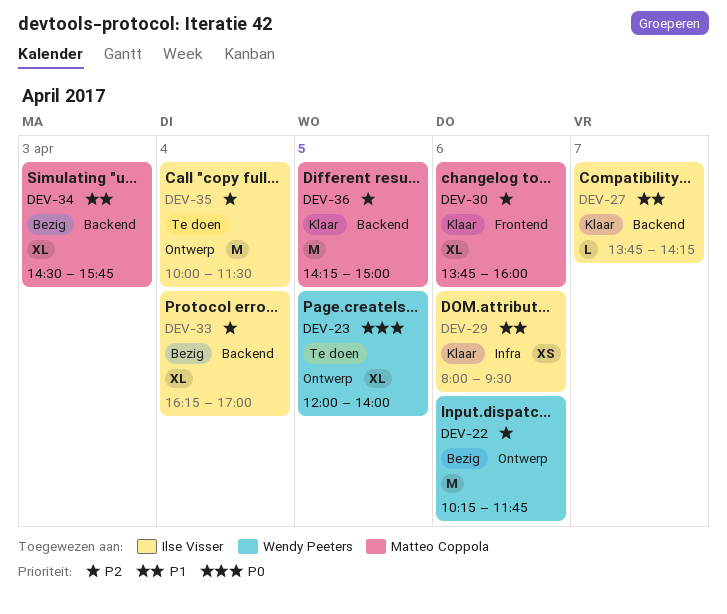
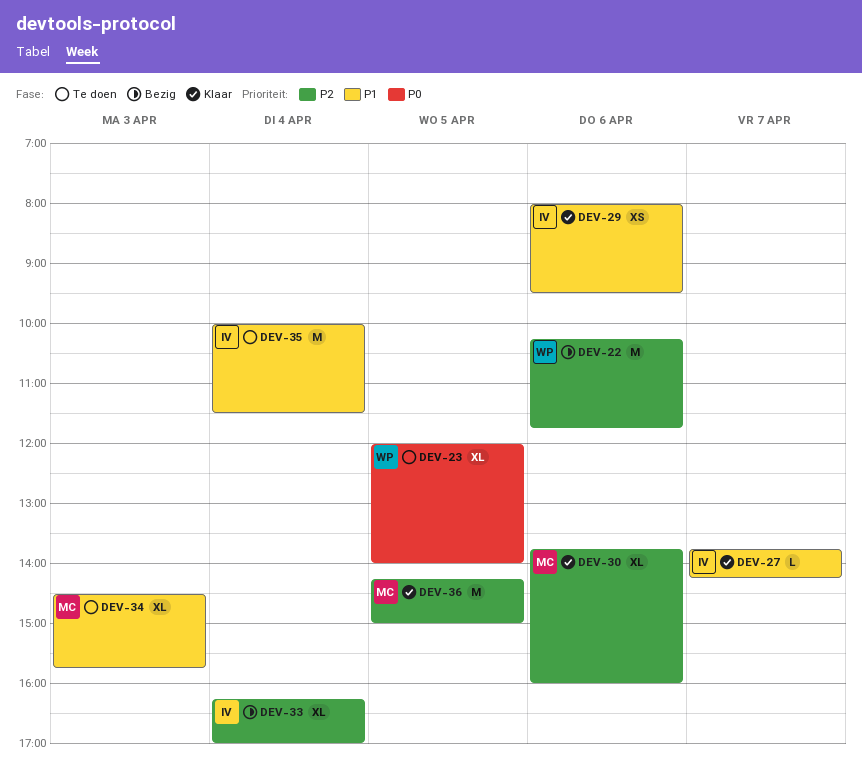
DEV-34, status: Bezig -> Te doen
DEV-35, priority: P2 -> P1

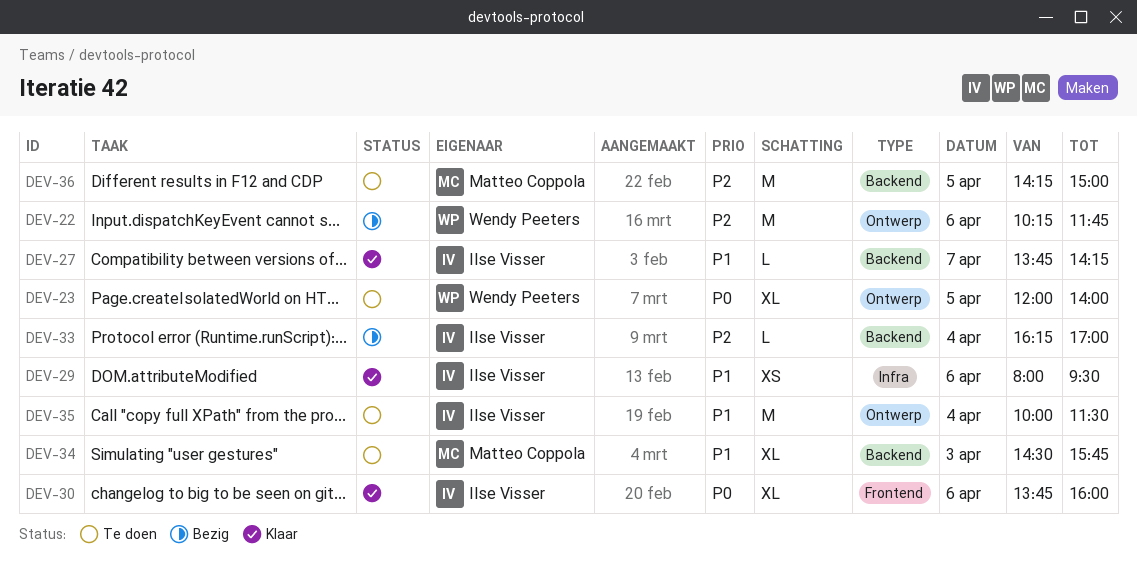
DEV-30, owner: Matteo Coppola -> Ilse Visser
DEV-30, priority: P2 -> P0
DEV-33, estimate: XL -> L
DEV-36, status: Klaar -> Te doen

